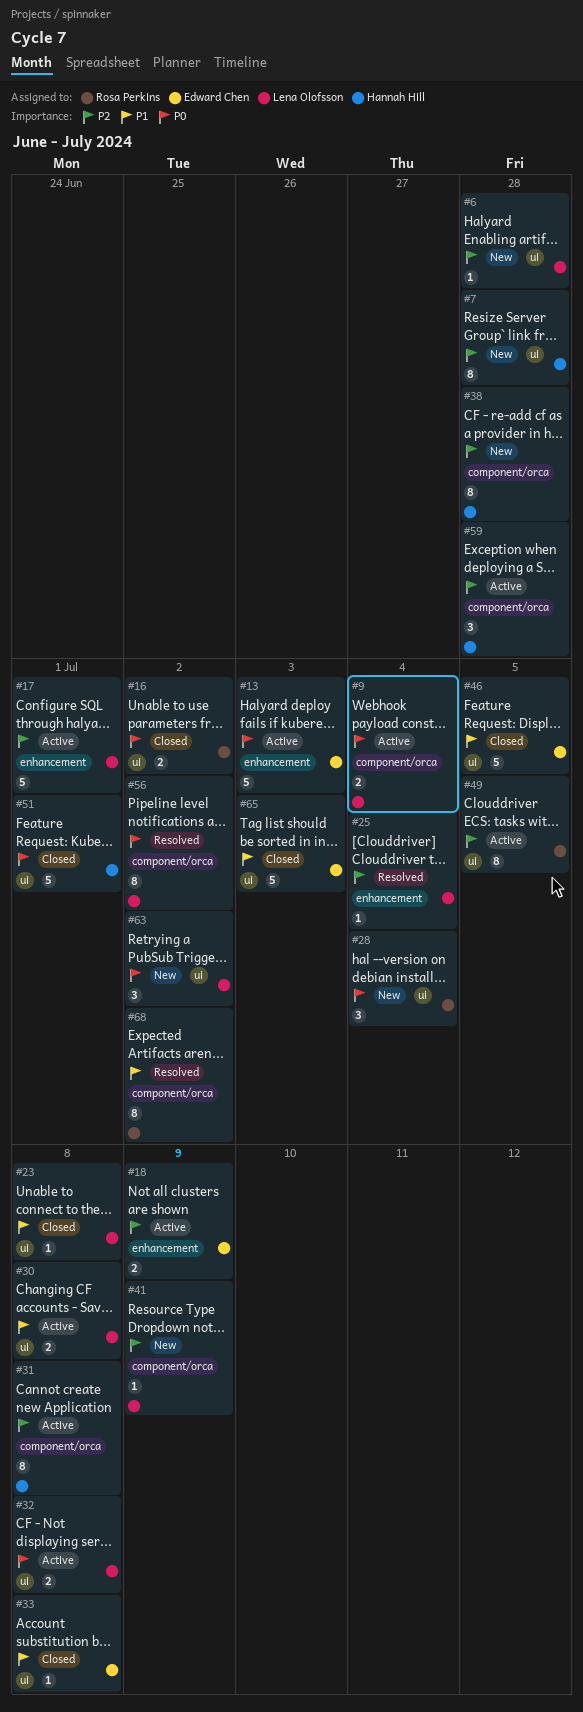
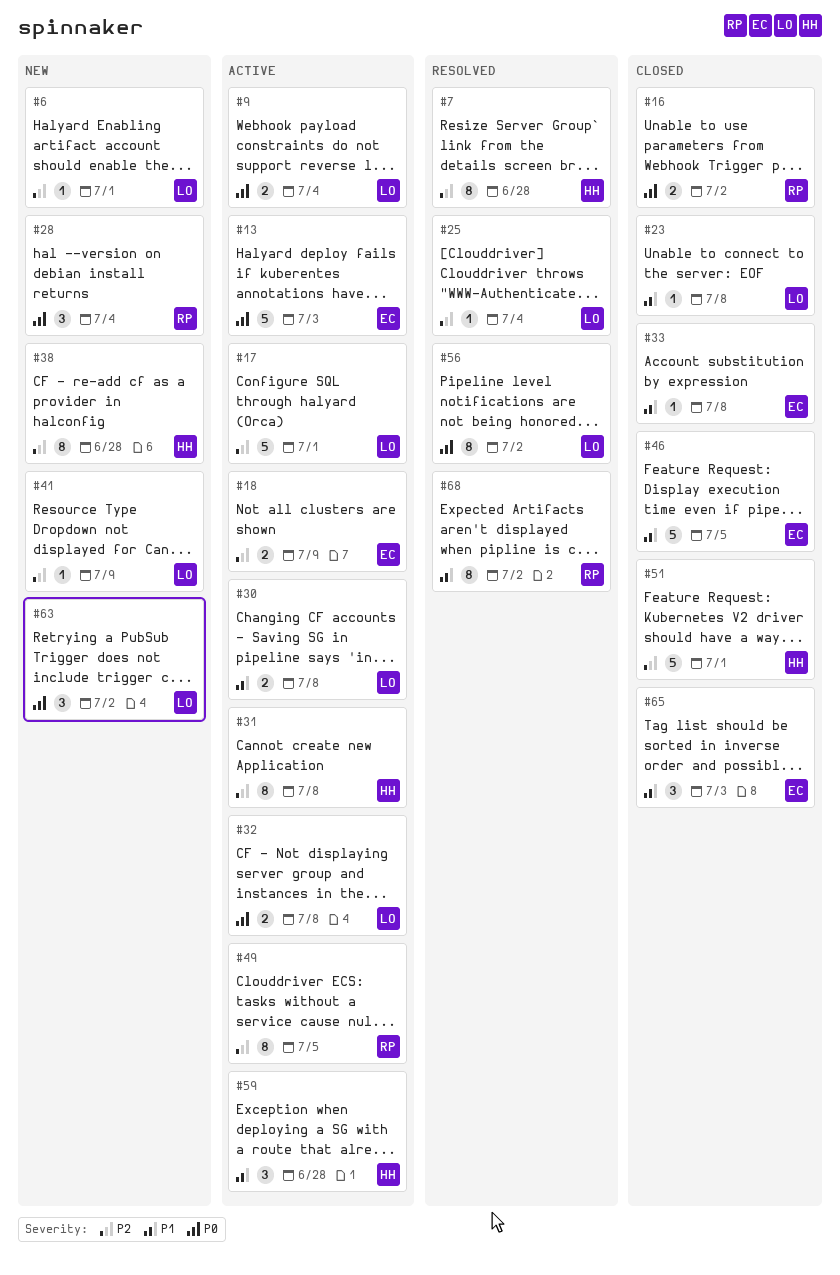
#6, due: Jun 28 -> Jul 1
#7, status: New -> Resolved
#51, priority: P0 -> P2
#59, priority: P2 -> P1
#65, estimate: 5 -> 3

